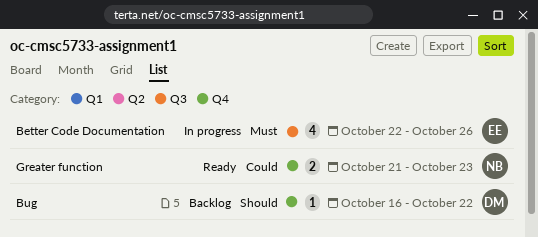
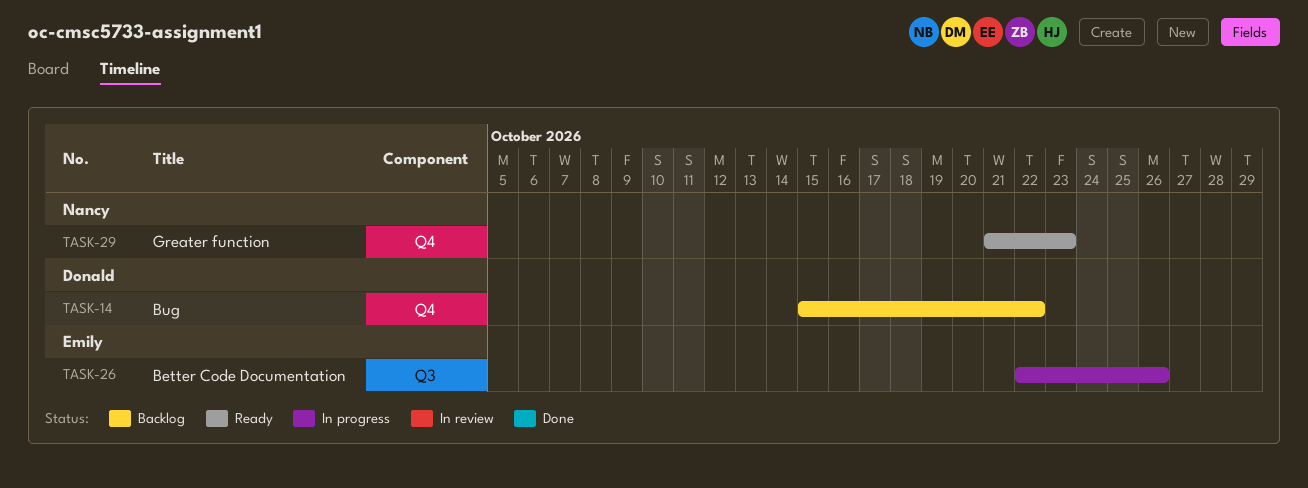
Bug, start: Oct 16 -> Oct 15

